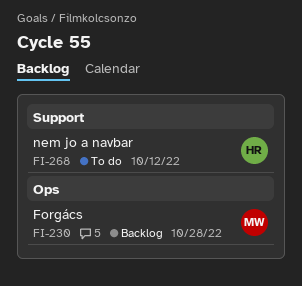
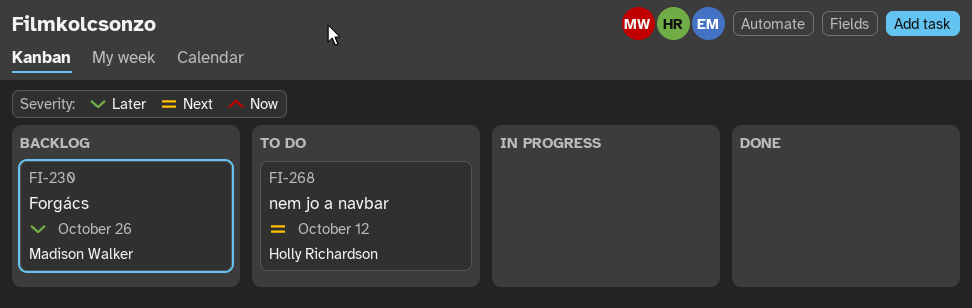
FI-230, due: Oct 28 -> Oct 26

